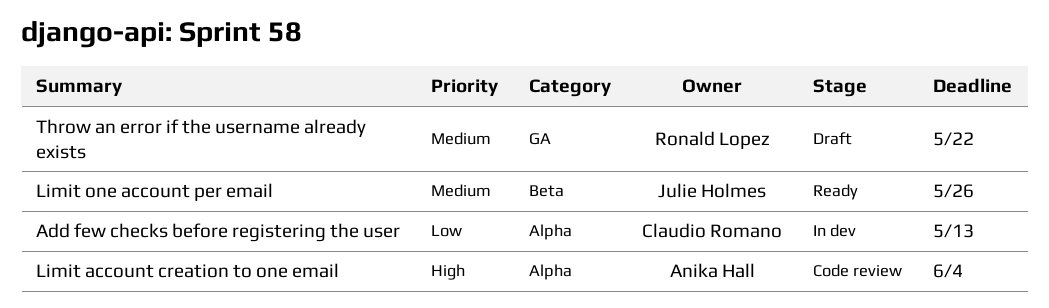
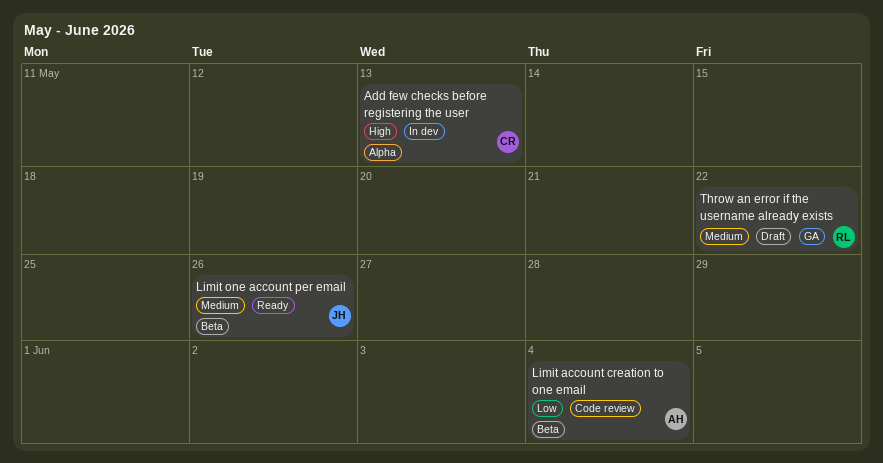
Add few checks before registering the user, priority: Low -> High
Limit account creation to one email, priority: High -> Low
Limit account creation to one email, label: Alpha -> Beta

